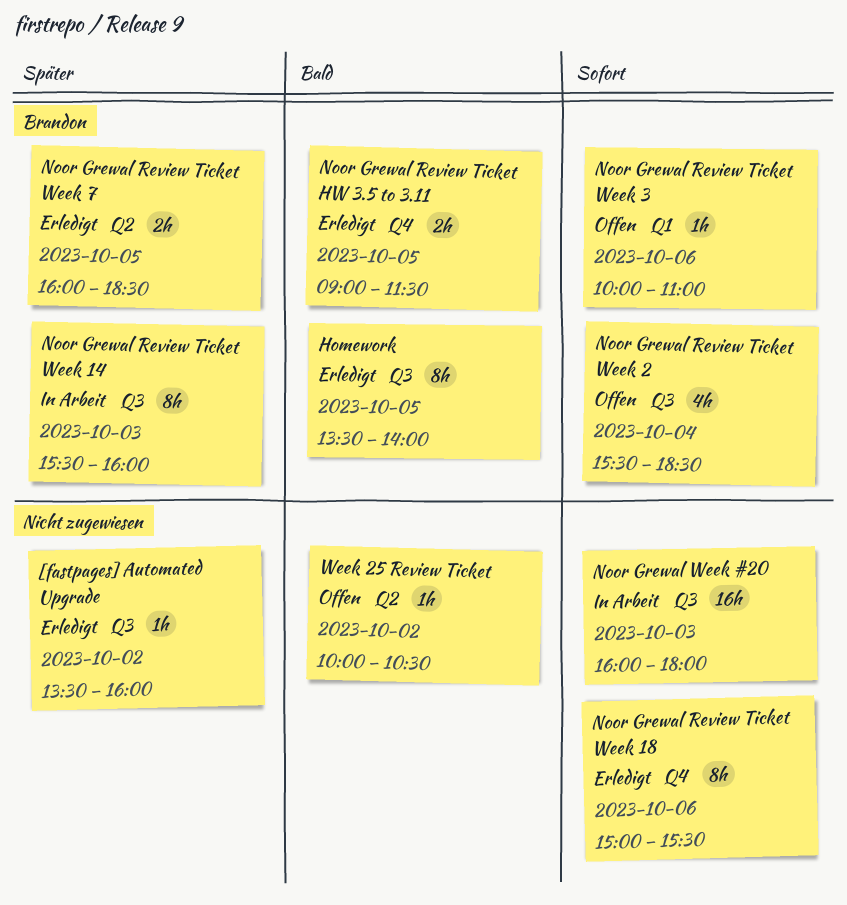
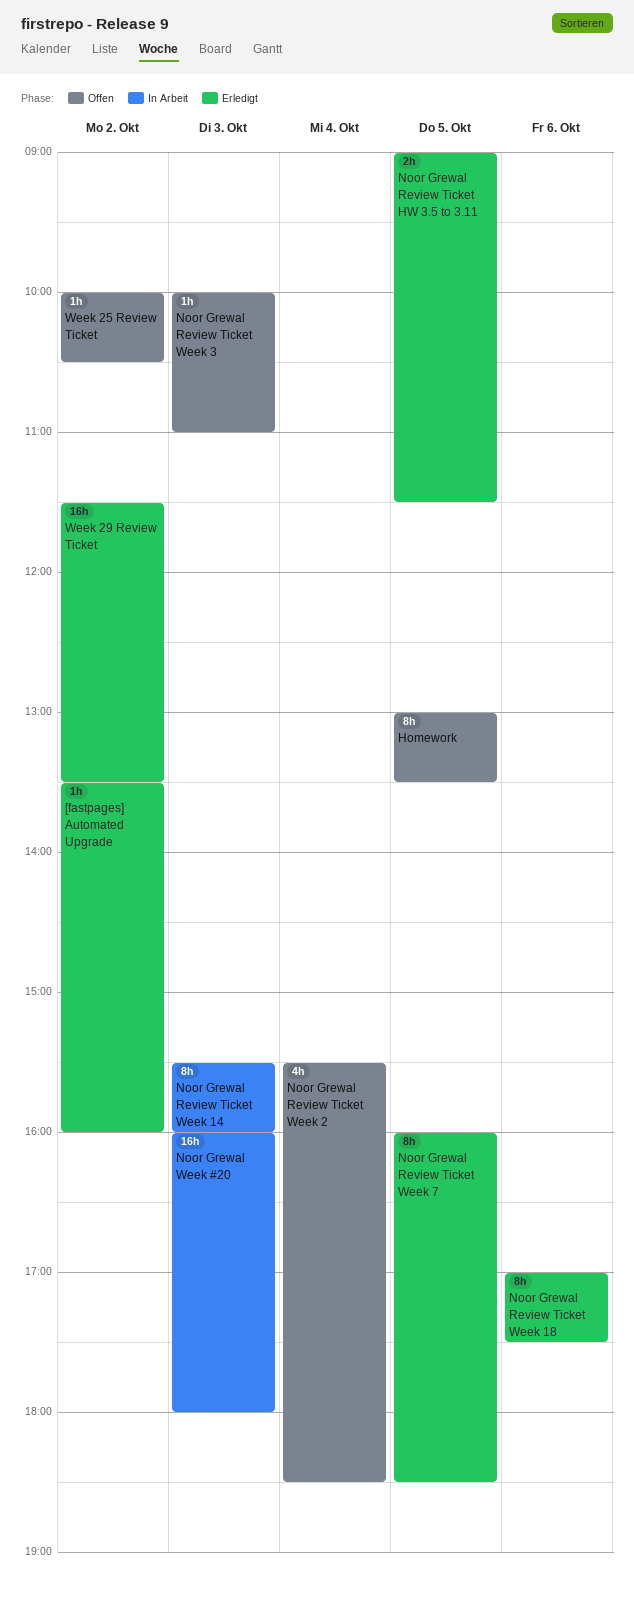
Homework, status: Erledigt -> Offen
Homework, begins: 13:30 -> 13:00
Homework, ends: 14:00 -> 13:30
Noor Grewal Review Ticket Week 18, begins: 15:00 -> 17:00
Noor Grewal Review Ticket Week 18, ends: 15:30 -> 17:30
Noor Grewal Review Ticket Week 3, day: Oct 6 -> Oct 3
Noor Grewal Review Ticket Week 7, estimate: 2h -> 8h
Week 29 Review Ticket: none -> present

